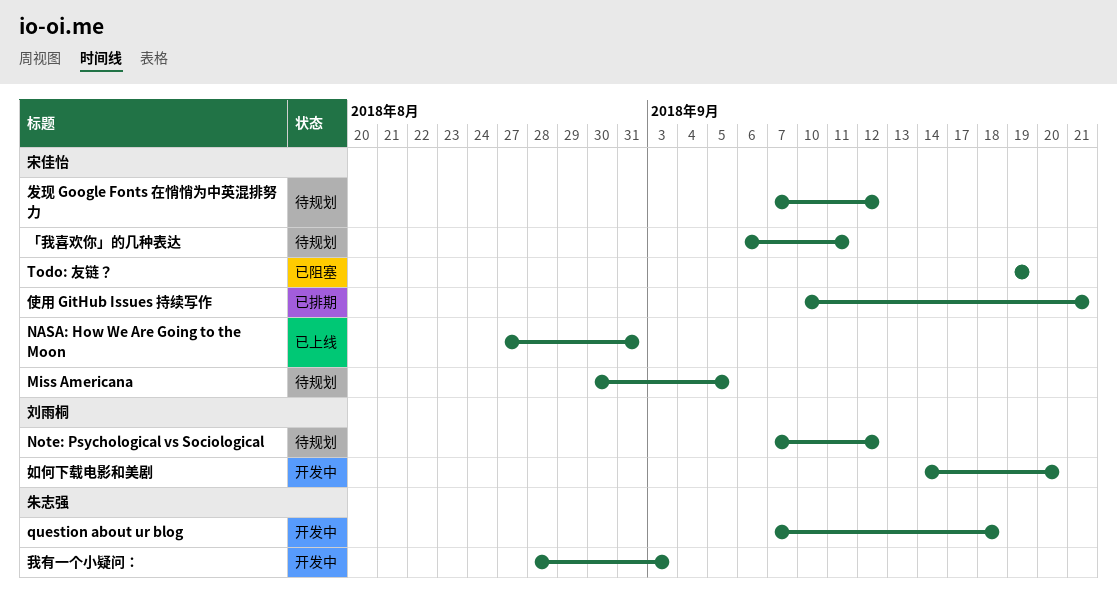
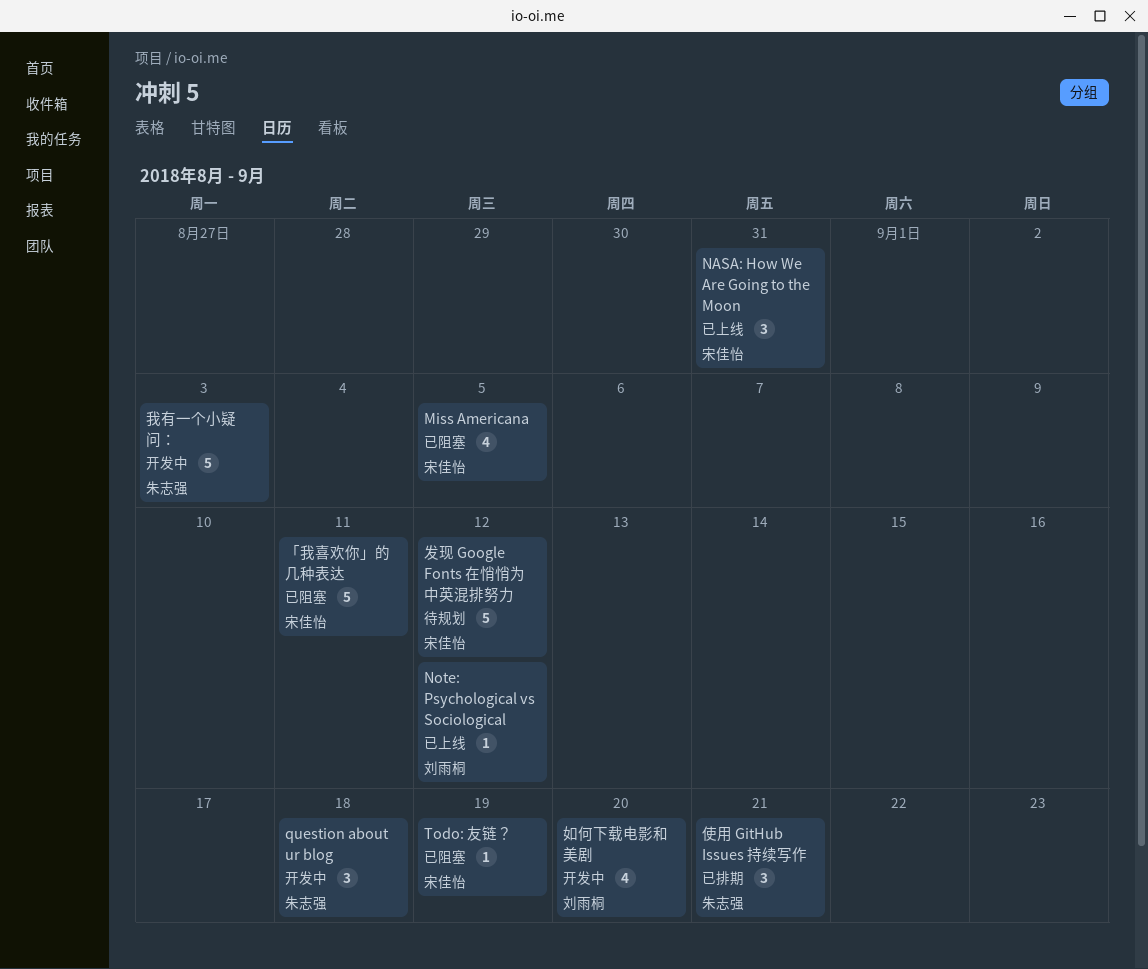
Miss Americana, status: 待规划 -> 已阻塞
Note: Psychological vs Sociological, status: 待规划 -> 已上线
「我喜欢你」的几种表达, status: 待规划 -> 已阻塞
使用 GitHub Issues 持续写作, owner: 宋佳怡 -> 朱志强

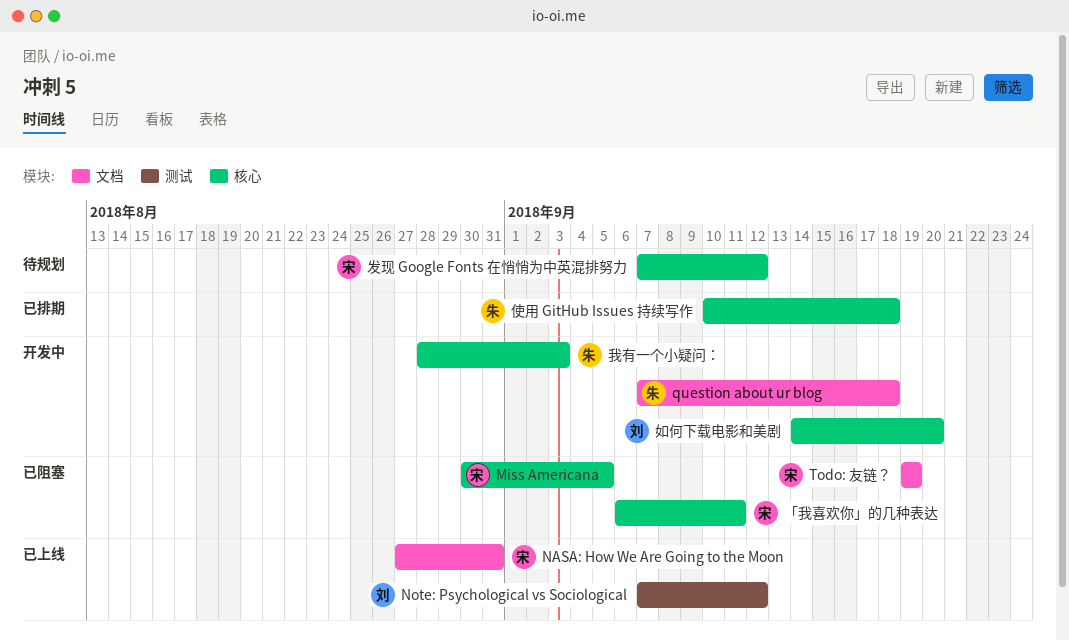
使用 GitHub Issues 持续写作, due: Sep 21 -> Sep 18

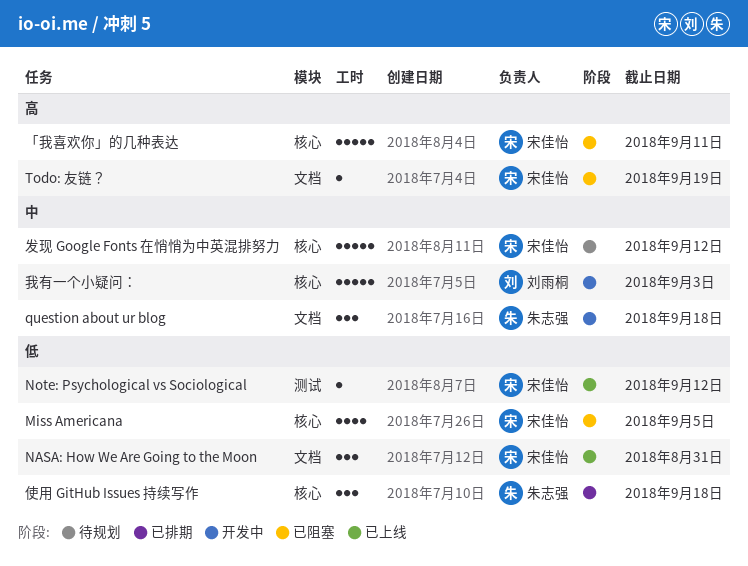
Note: Psychological vs Sociological, owner: 刘雨桐 -> 宋佳怡
如何下载电影和美剧: present -> none
我有一个小疑问：, owner: 朱志强 -> 刘雨桐

